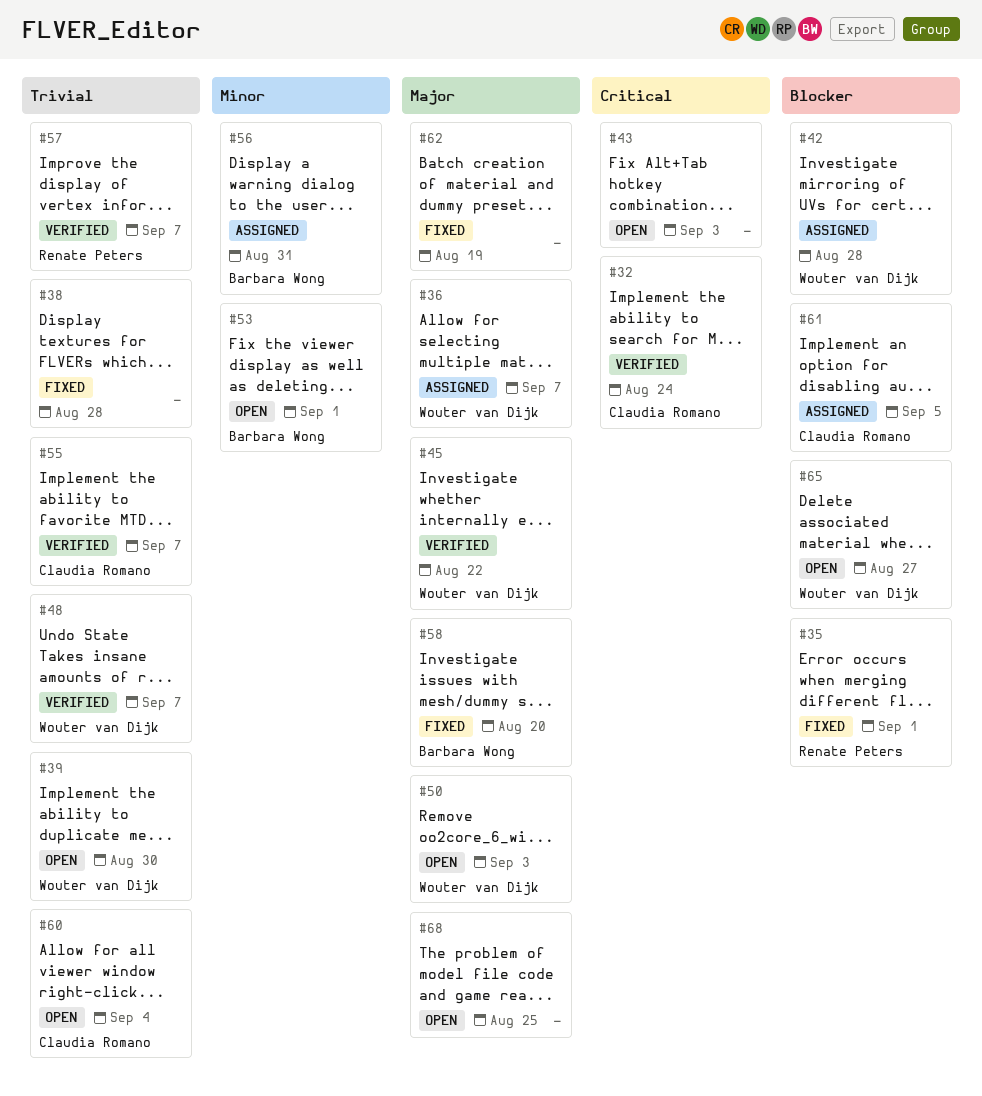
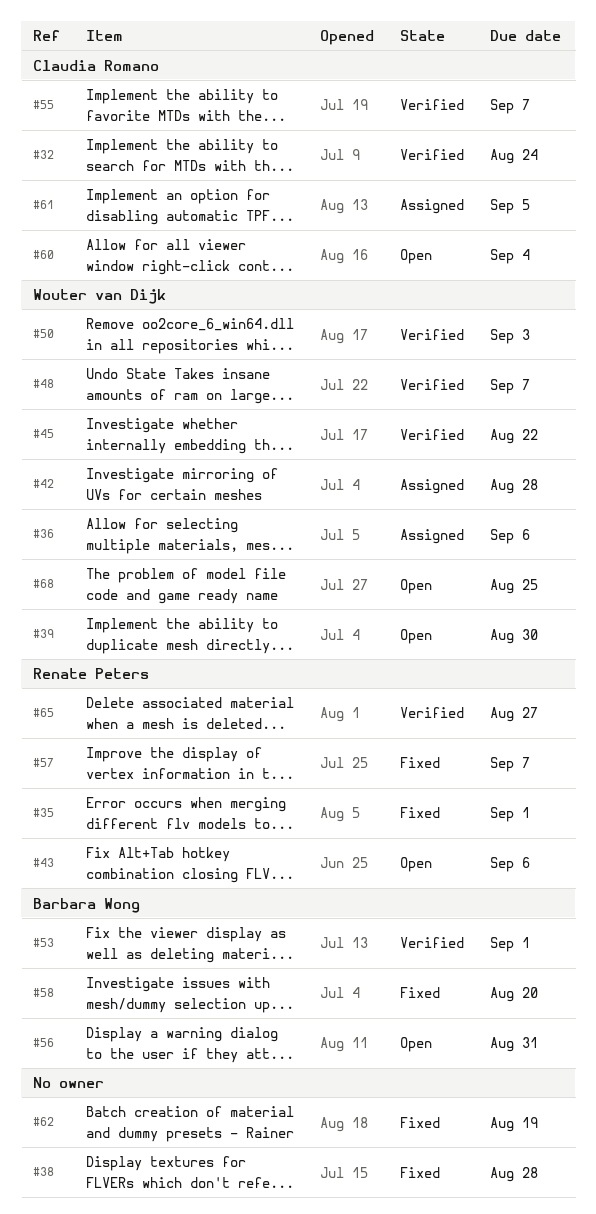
#36, due: Sep 7 -> Sep 6
#43, owner: none -> Renate Peters
#43, due: Sep 3 -> Sep 6
#50, status: Open -> Verified
#53, status: Open -> Verified
#56, status: Assigned -> Open
#57, status: Verified -> Fixed
#65, status: Open -> Verified
#65, owner: Wouter van Dijk -> Renate Peters
#68, owner: none -> Wouter van Dijk

